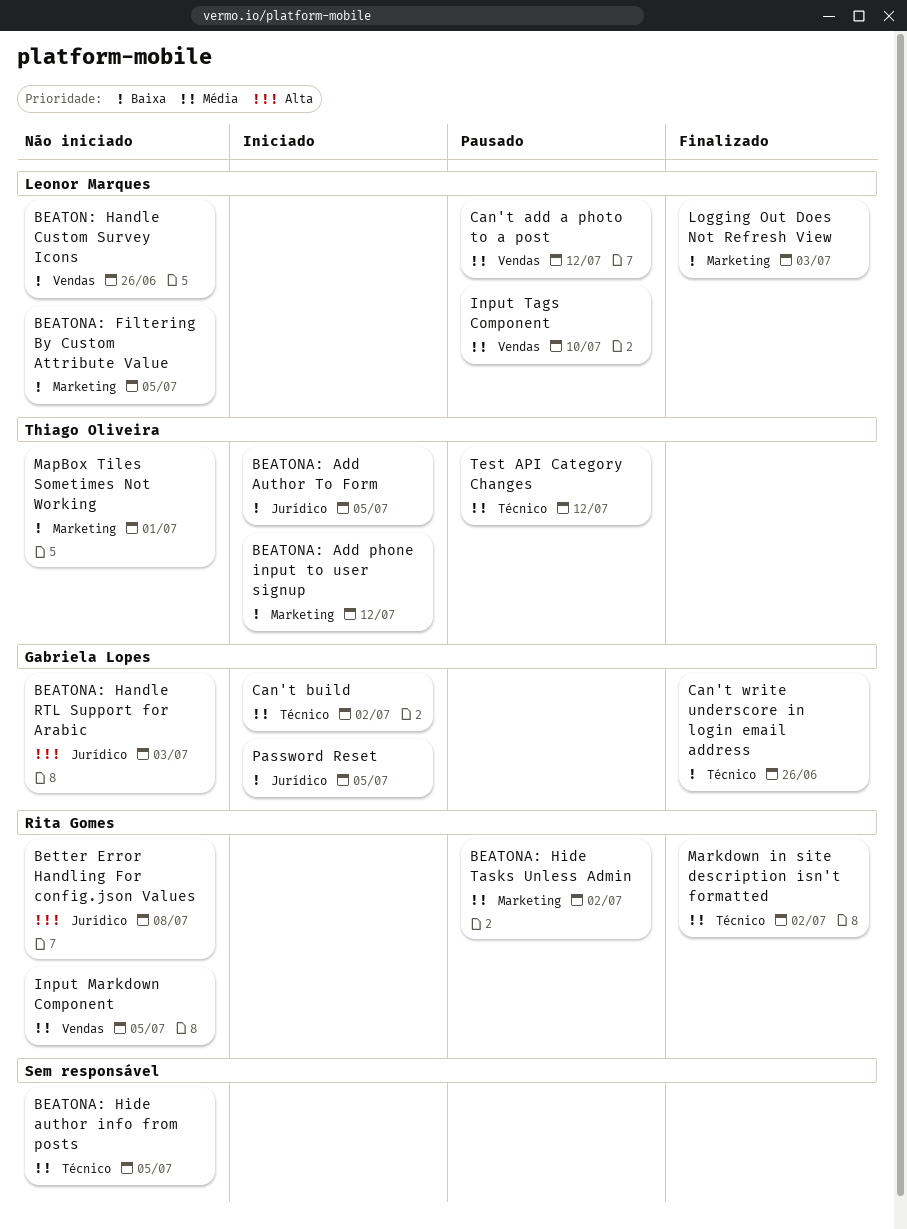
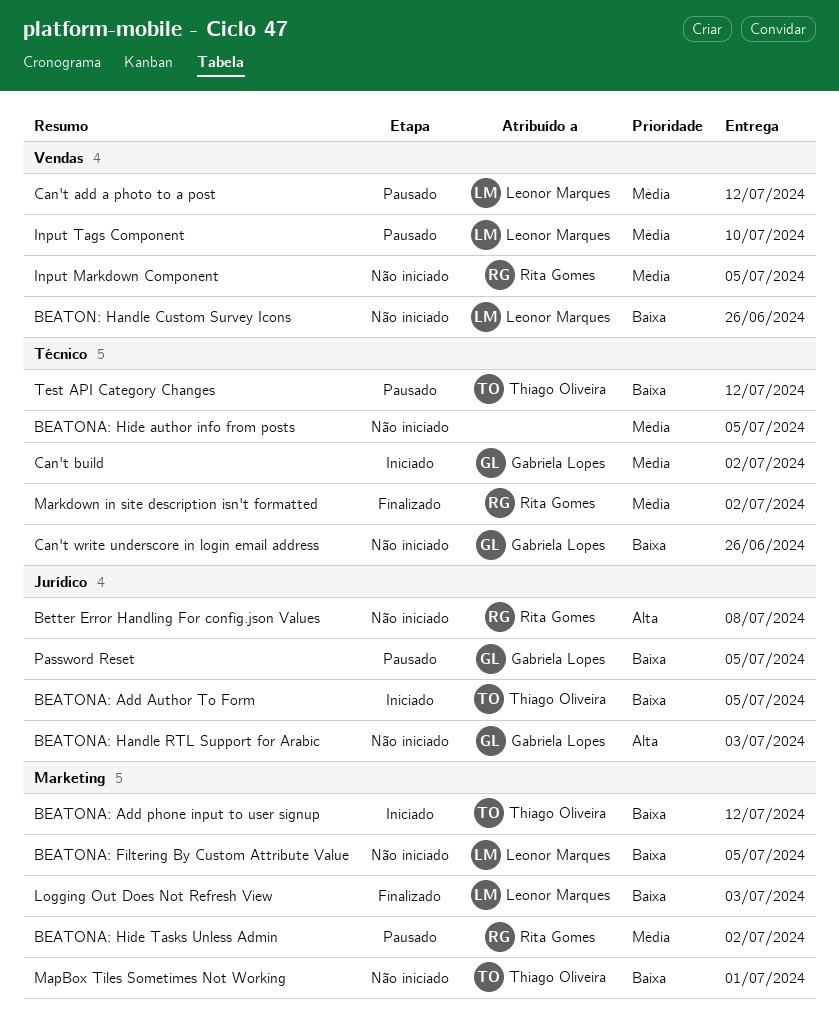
Can't write underscore in login email address, status: Finalizado -> Não iniciado
Password Reset, status: Iniciado -> Pausado
Test API Category Changes, priority: Média -> Baixa

